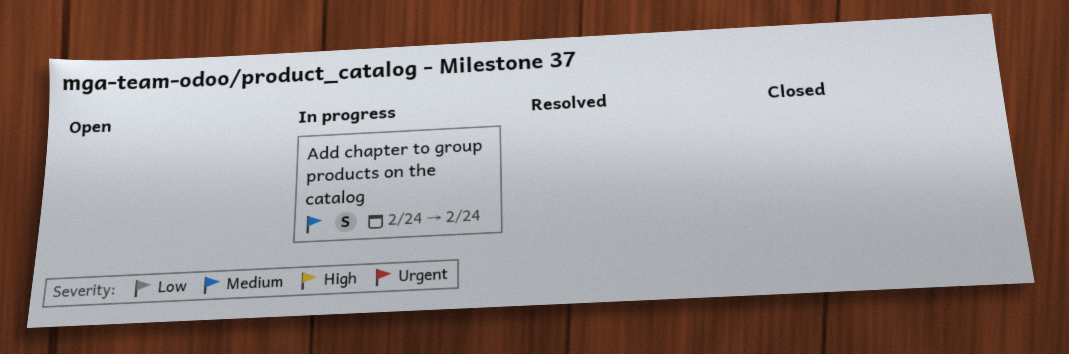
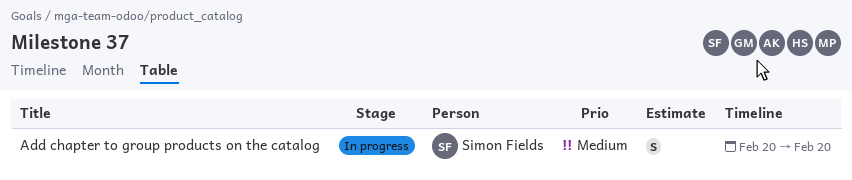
Add chapter to group products on the catalog, start: Feb 24 -> Feb 20
Add chapter to group products on the catalog, due: Feb 24 -> Feb 20

